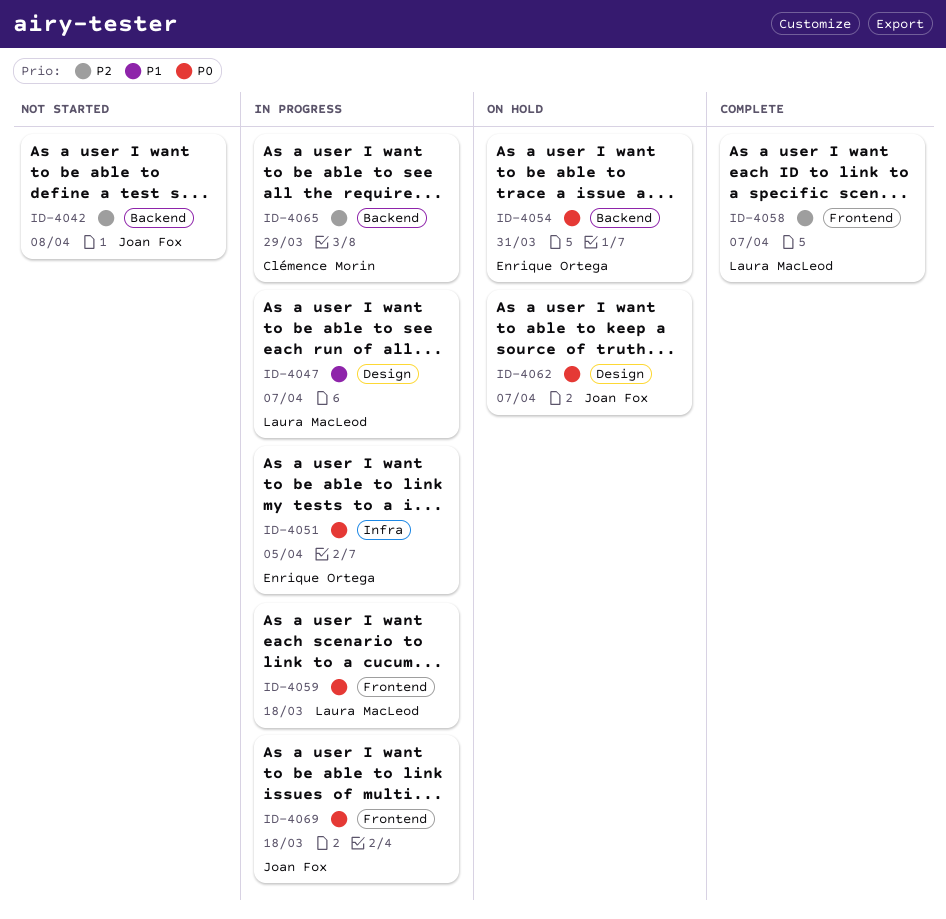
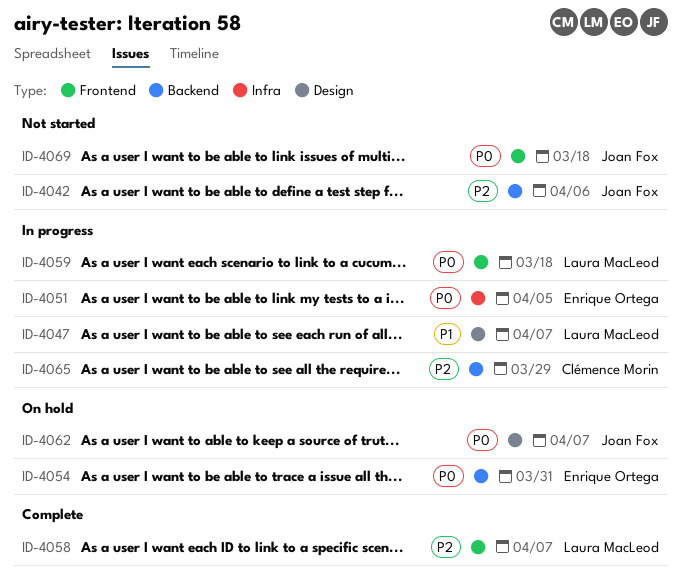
ID-4042, due: Apr 8 -> Apr 6
ID-4069, status: In progress -> Not started

